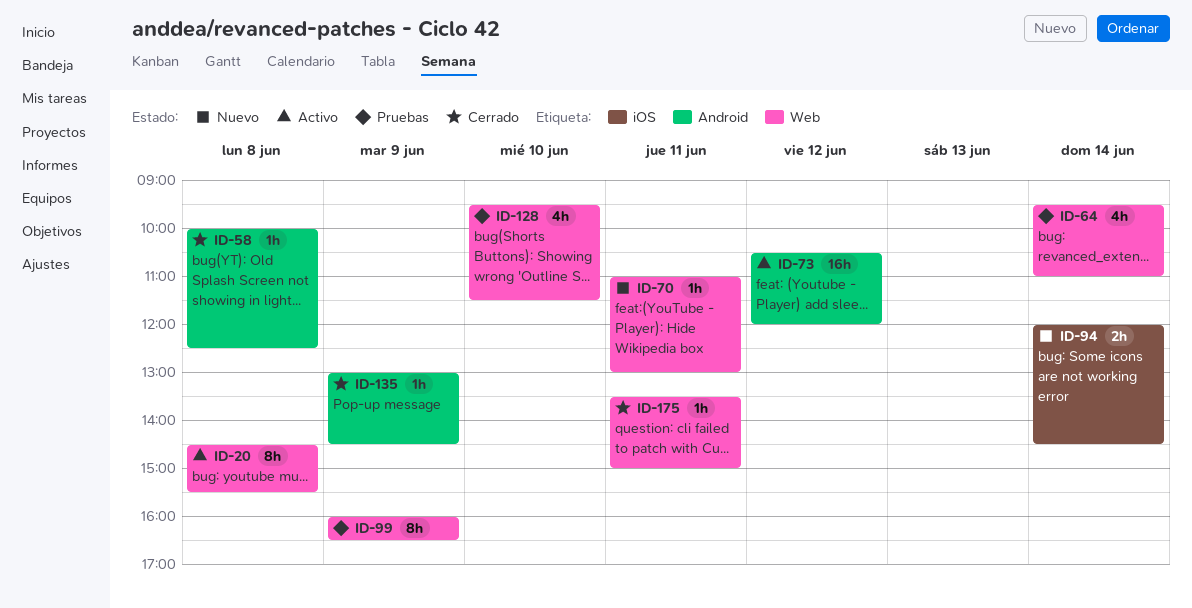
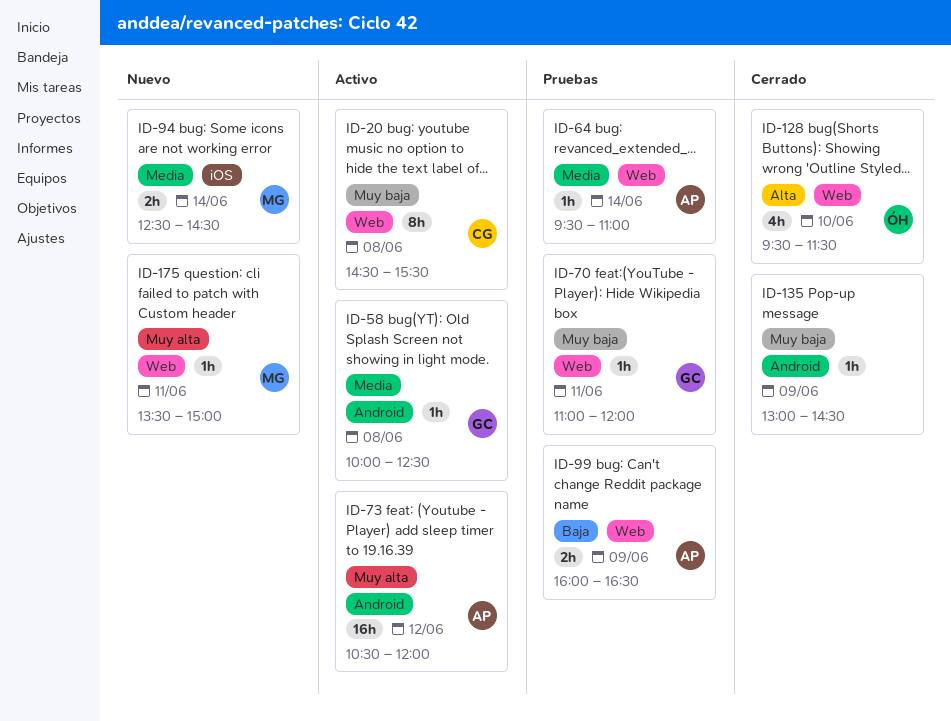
ID-58, status: Cerrado -> Activo
ID-64, estimate: 4h -> 1h
ID-70, status: Nuevo -> Pruebas
ID-70, ends: 13:00 -> 12:00
ID-94, begins: 12:00 -> 12:30
ID-99, estimate: 8h -> 2h
ID-128, status: Pruebas -> Cerrado
ID-175, status: Cerrado -> Nuevo

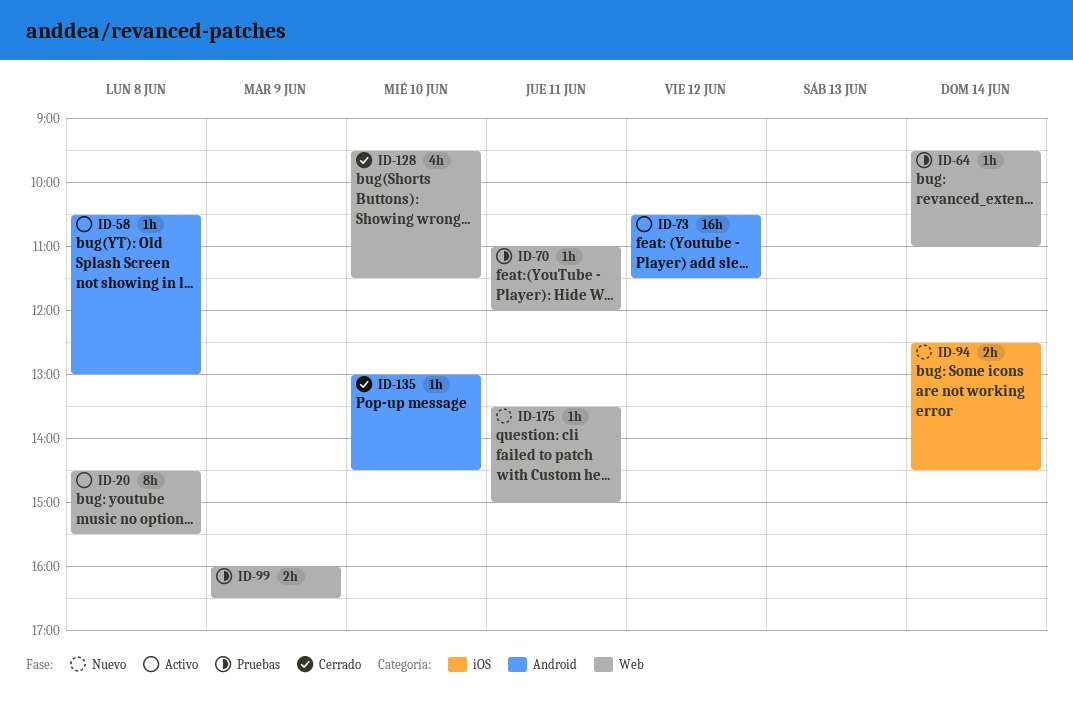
ID-58, begins: 10:00 -> 10:30
ID-58, ends: 12:30 -> 13:00
ID-73, ends: 12:00 -> 11:30
ID-135, day: Jun 9 -> Jun 10

